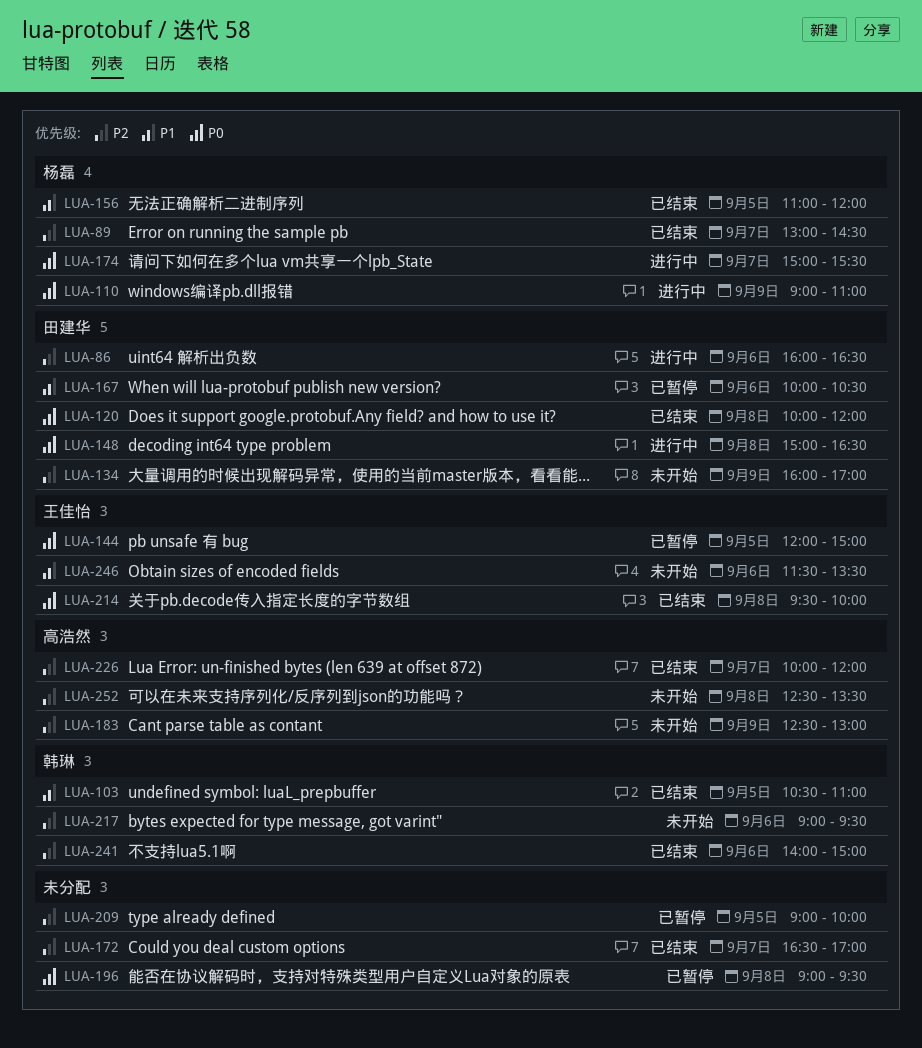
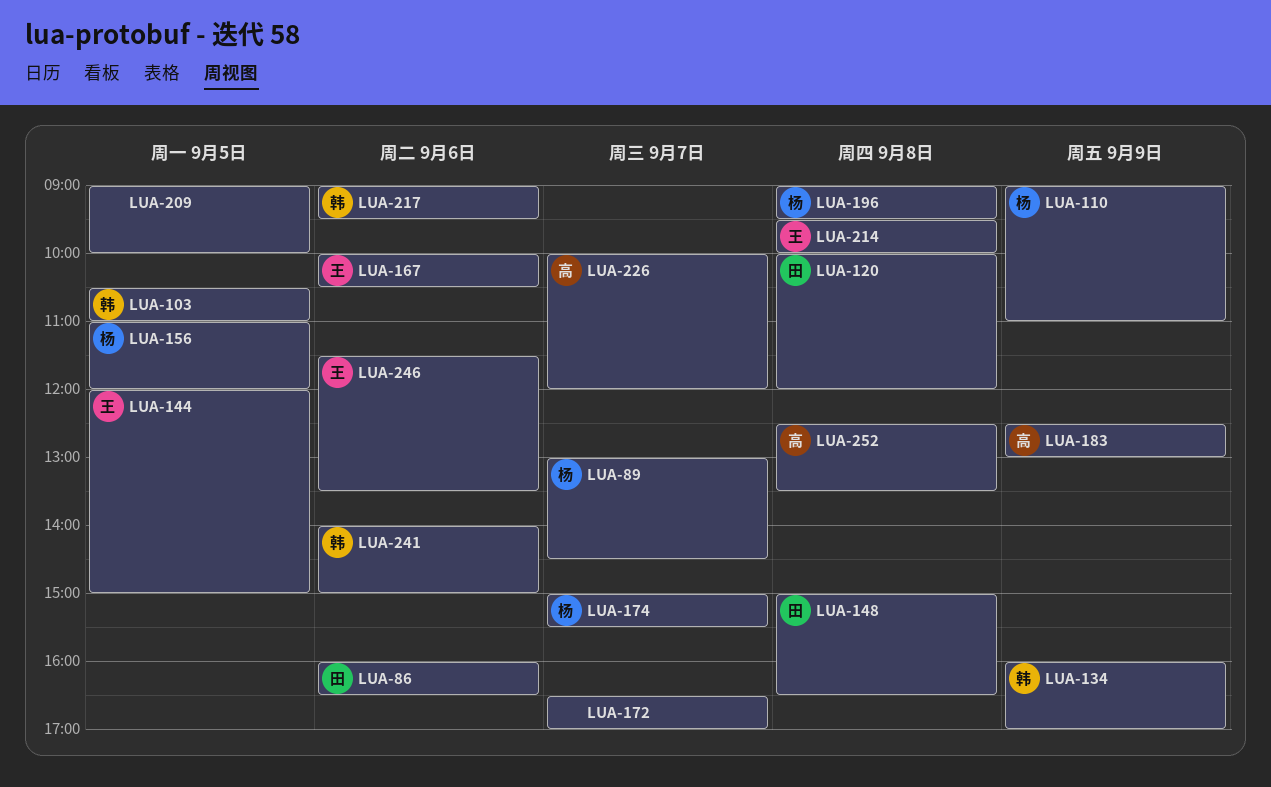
LUA-134, owner: 田建华 -> 韩琳
LUA-167, owner: 田建华 -> 王佳怡
LUA-196, owner: none -> 杨磊

